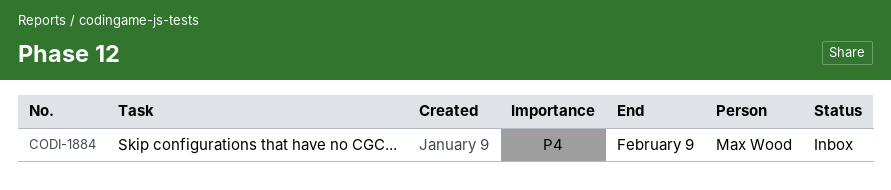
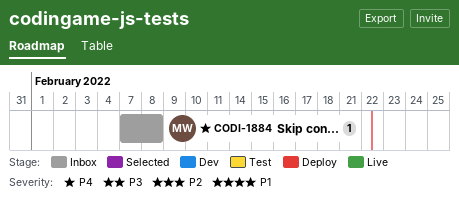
CODI-1884, due: Feb 9 -> Feb 8

